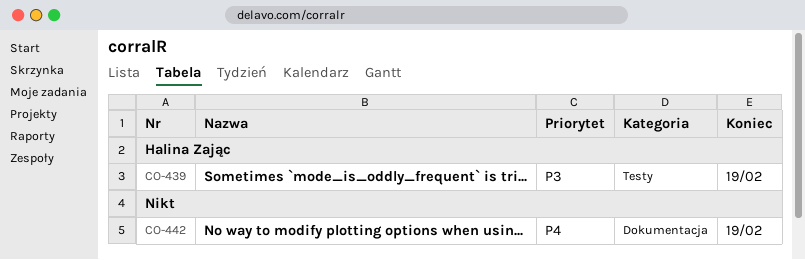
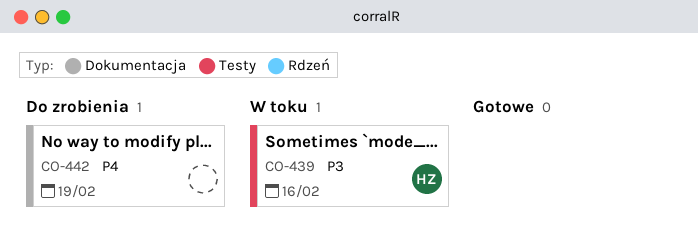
CO-439, due: Feb 19 -> Feb 16

